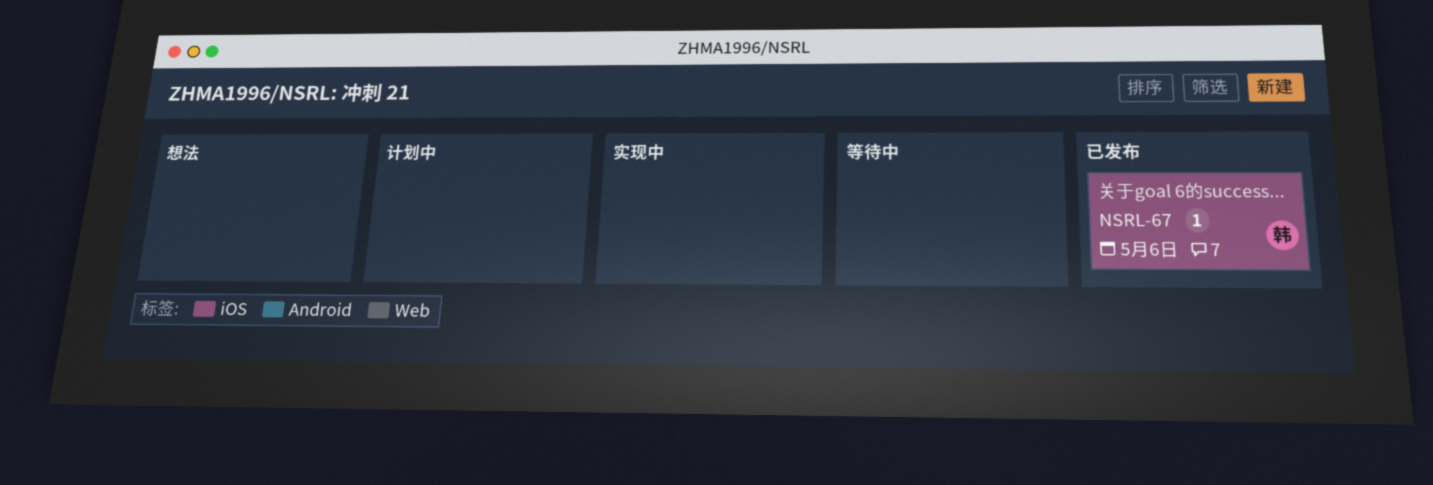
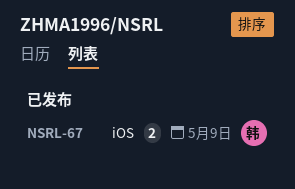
NSRL-67, estimate: 1 -> 2
NSRL-67, due: May 6 -> May 9

